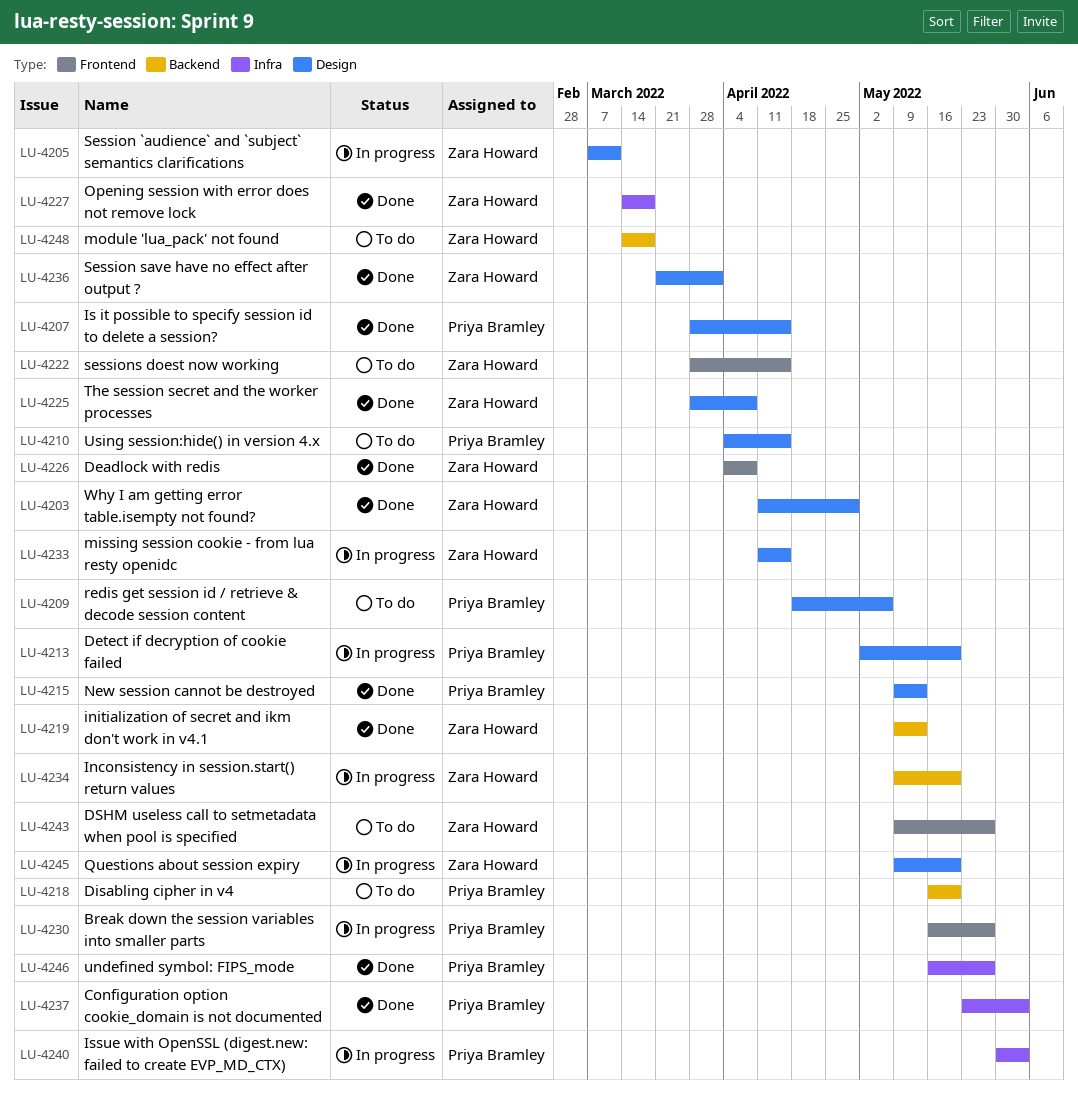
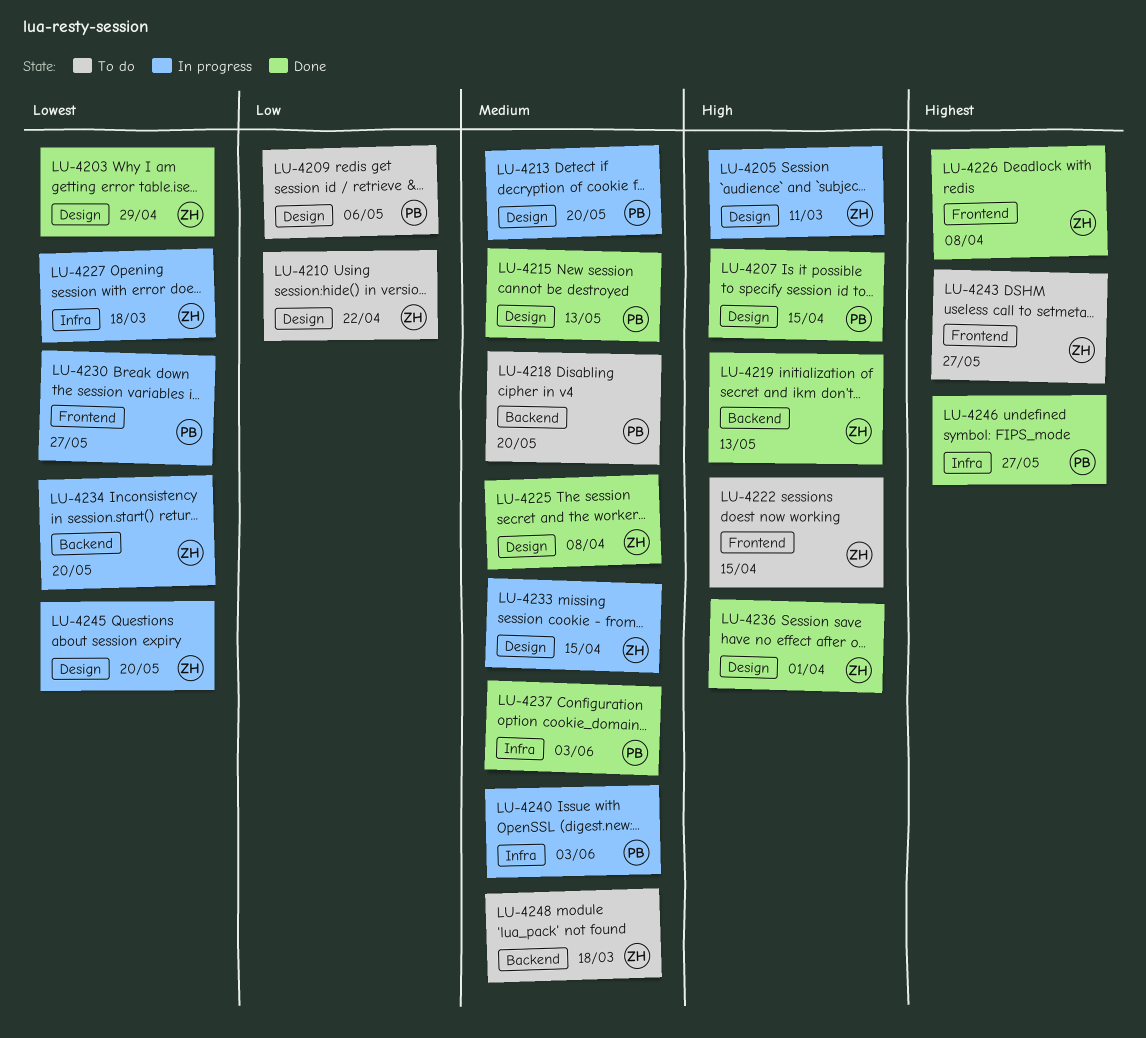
LU-4210, owner: Priya Bramley -> Zara Howard
LU-4210, due: Apr 15 -> Apr 22
LU-4227, status: Done -> In progress

